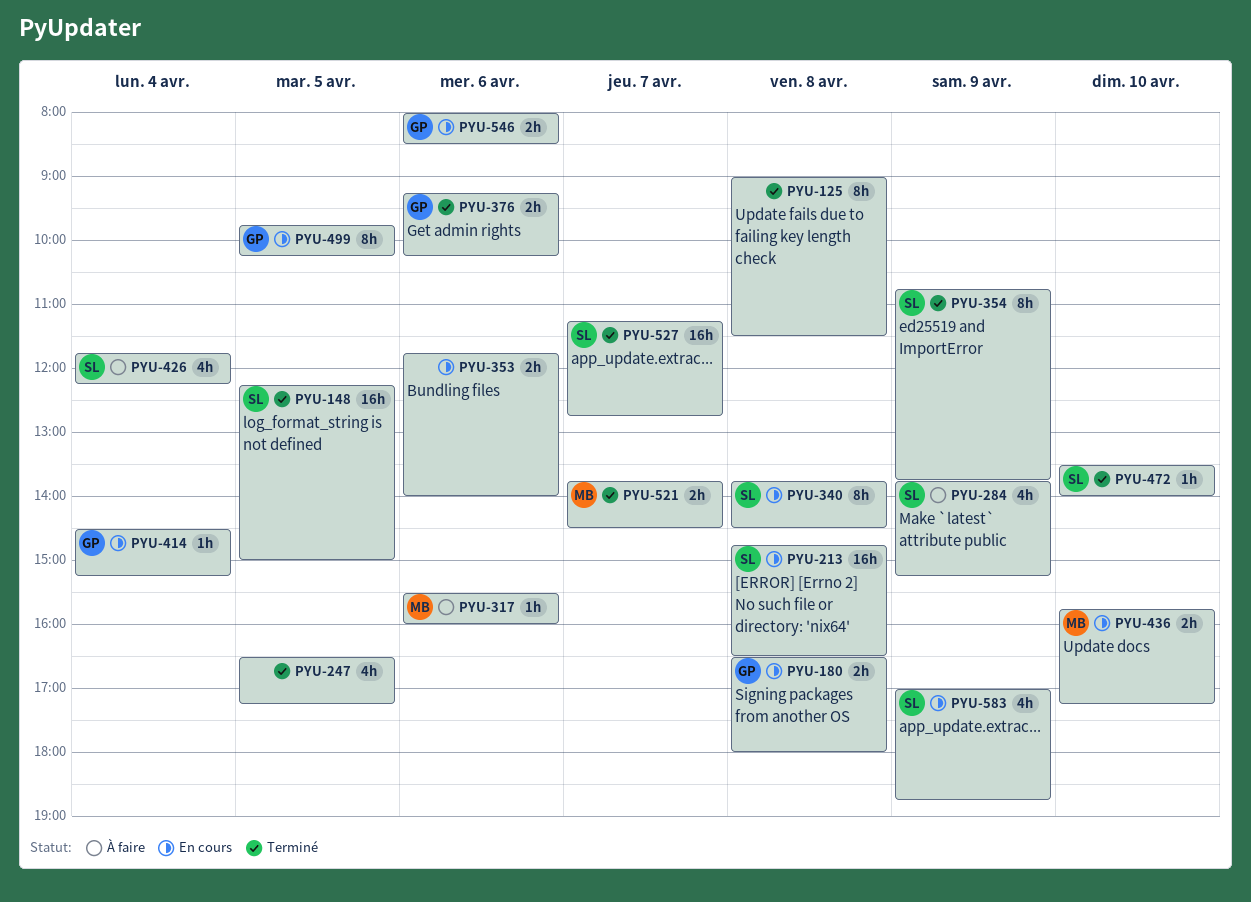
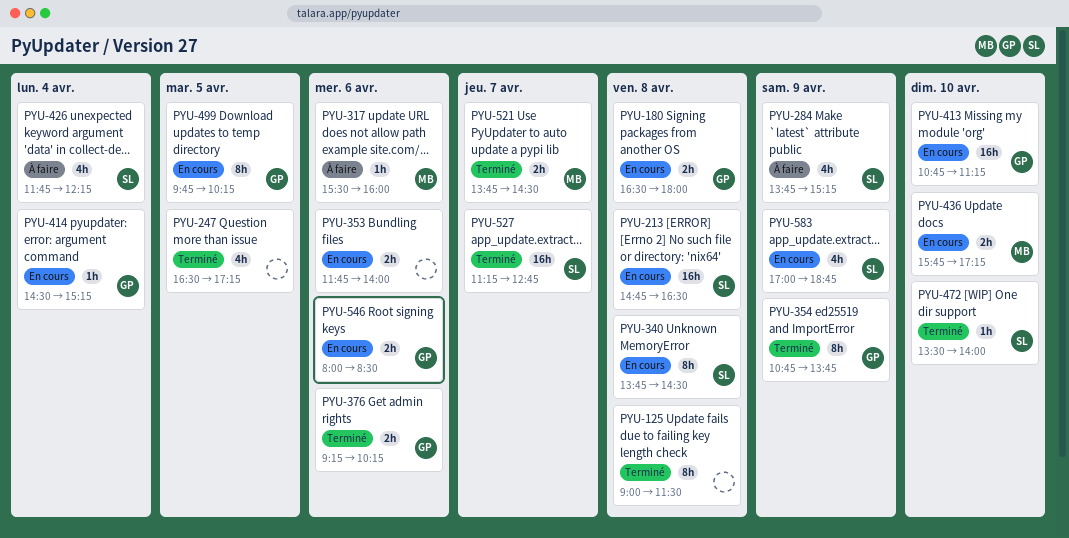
PYU-148: present -> none
PYU-354, owner: SL -> GP
PYU-413: none -> present

